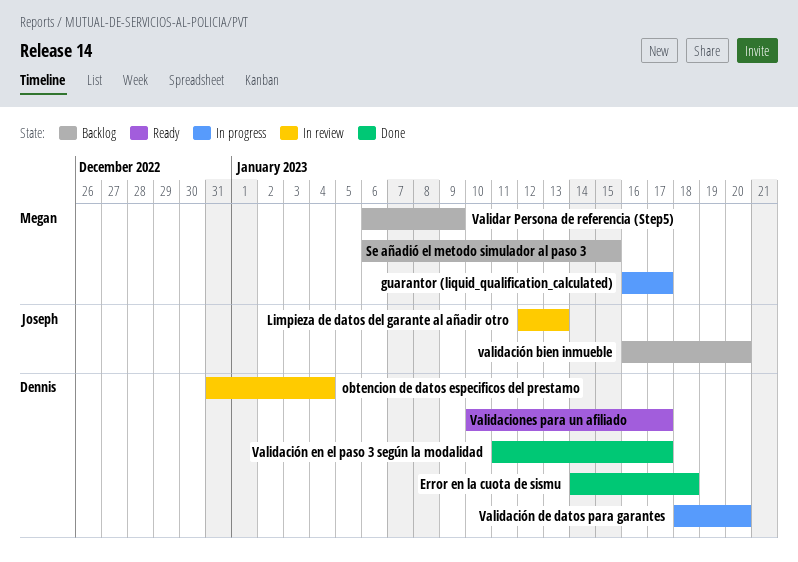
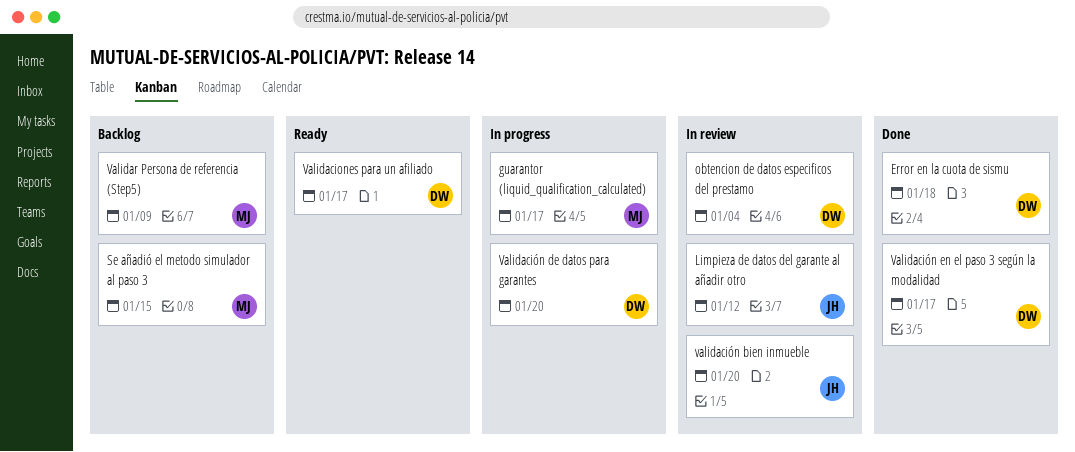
Limpieza de datos del garante al añadir otro, due: Jan 13 -> Jan 12
validación bien inmueble, status: Backlog -> In review

